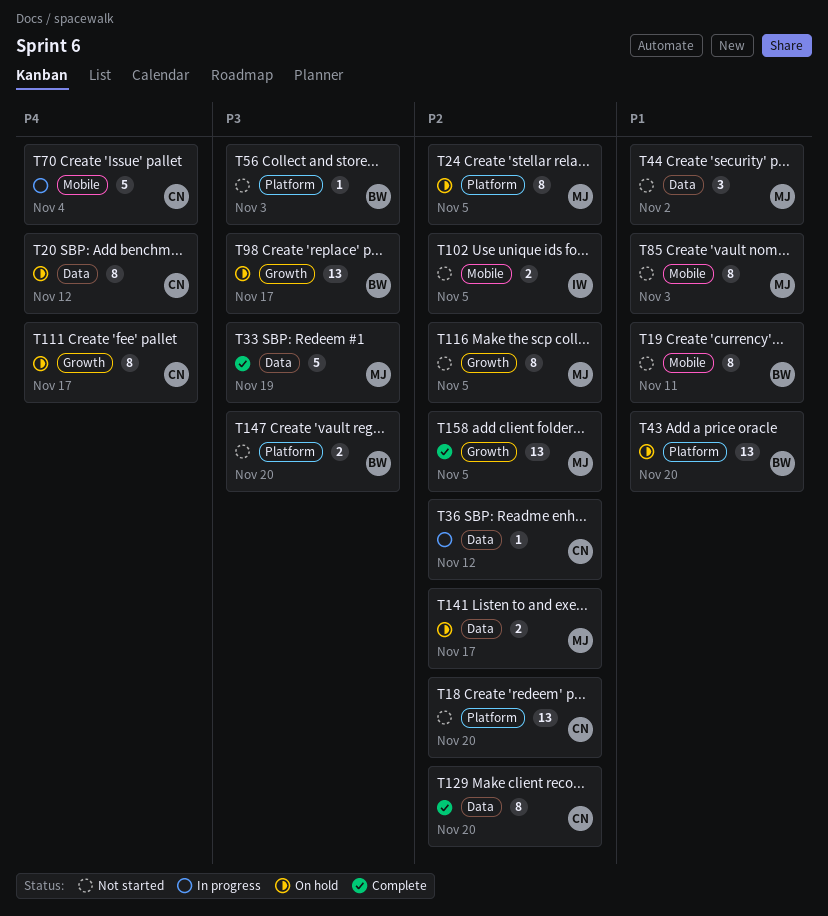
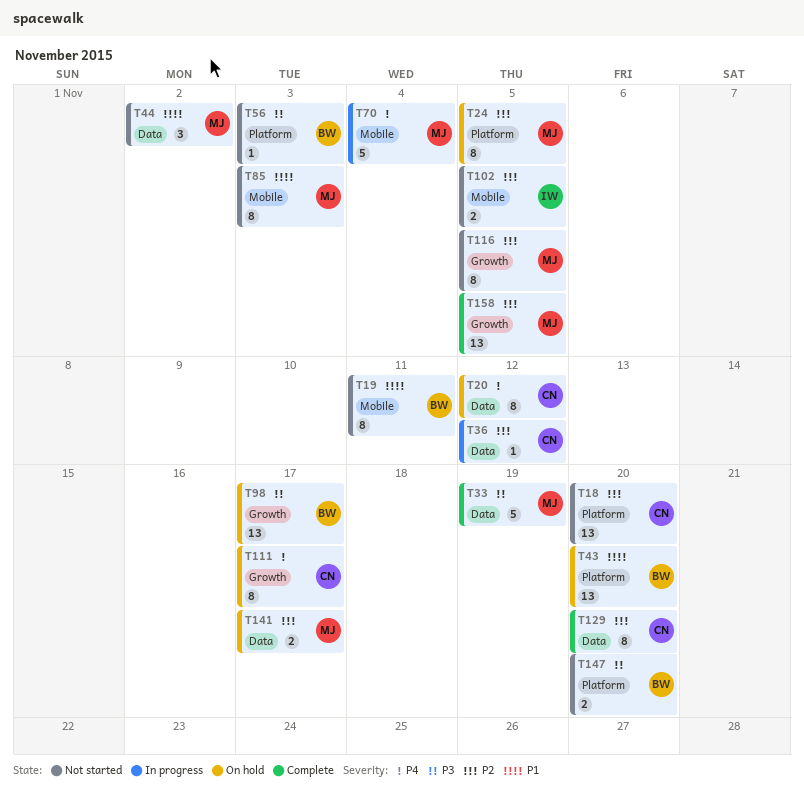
T70, owner: CN -> MJ

